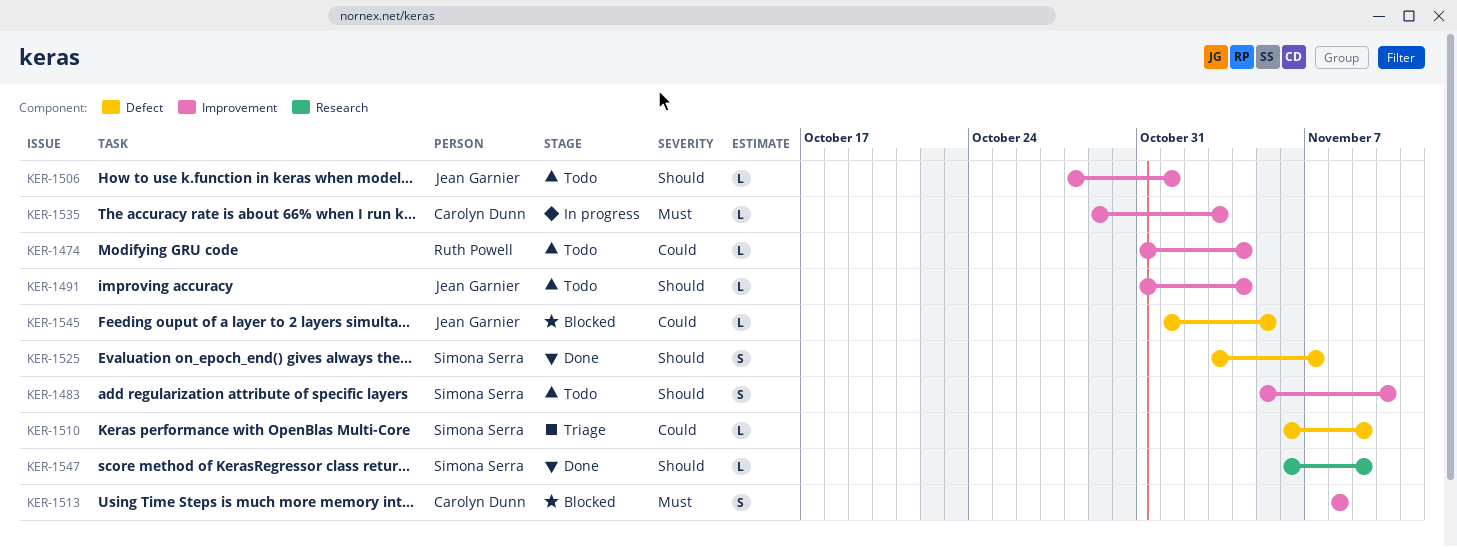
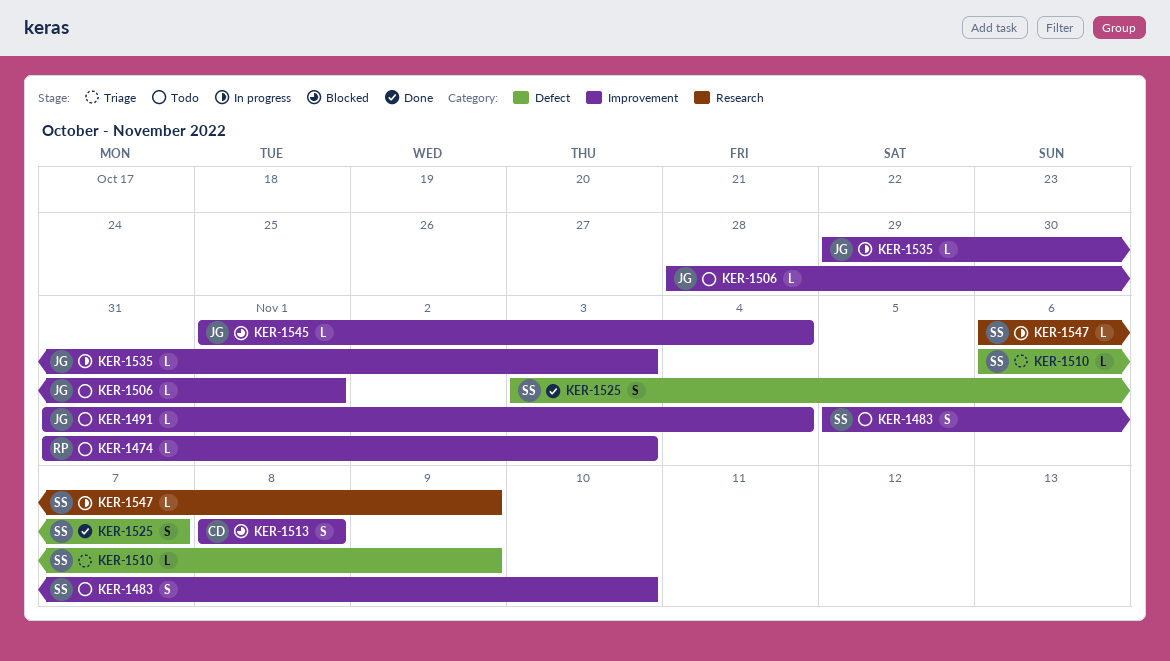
KER-1474, due: Nov 4 -> Nov 3
KER-1535, owner: Carolyn Dunn -> Jean Garnier
KER-1545, label: Defect -> Improvement
KER-1545, due: Nov 5 -> Nov 4
KER-1547, status: Done -> In progress

